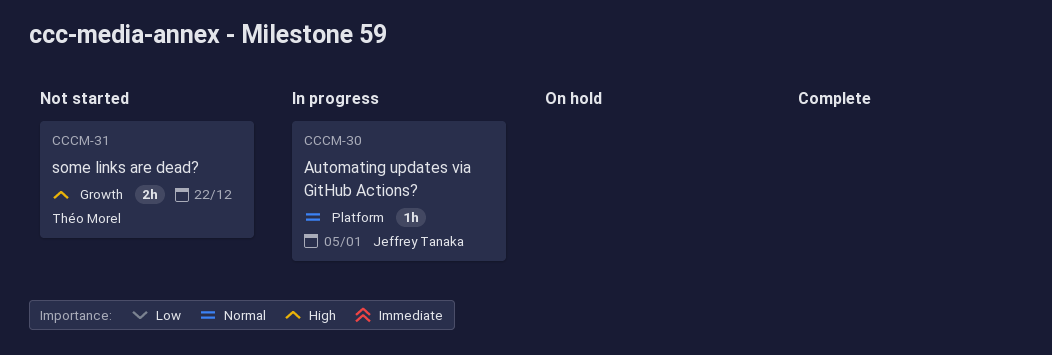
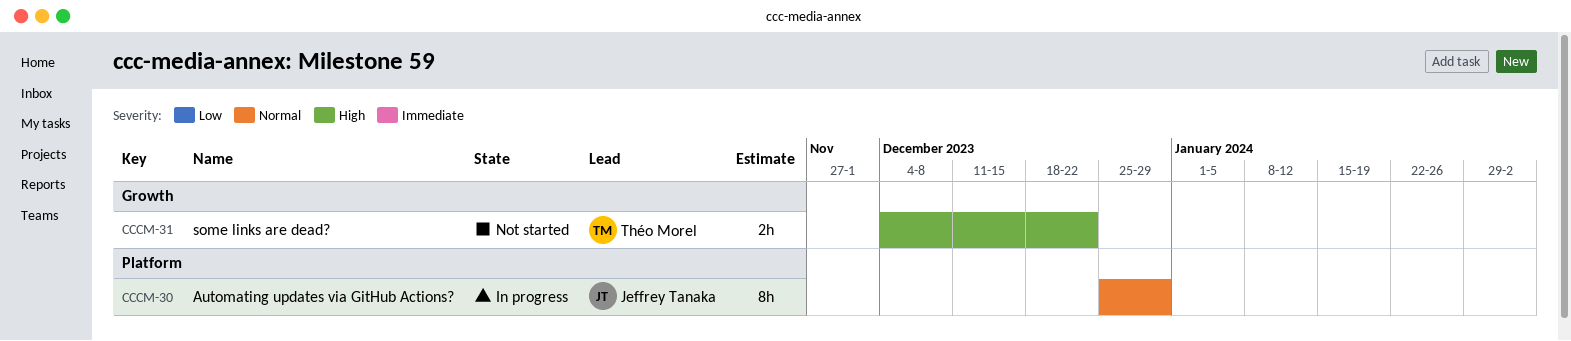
CCCM-30, estimate: 1h -> 8h
CCCM-30, due: Jan 5 -> Dec 29

